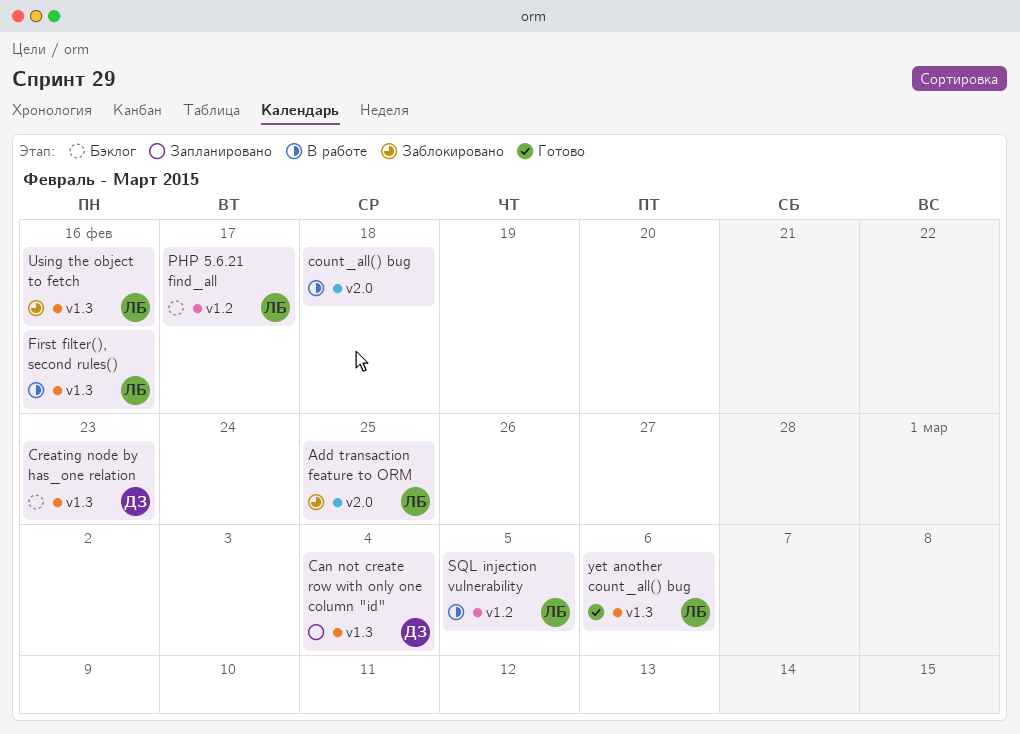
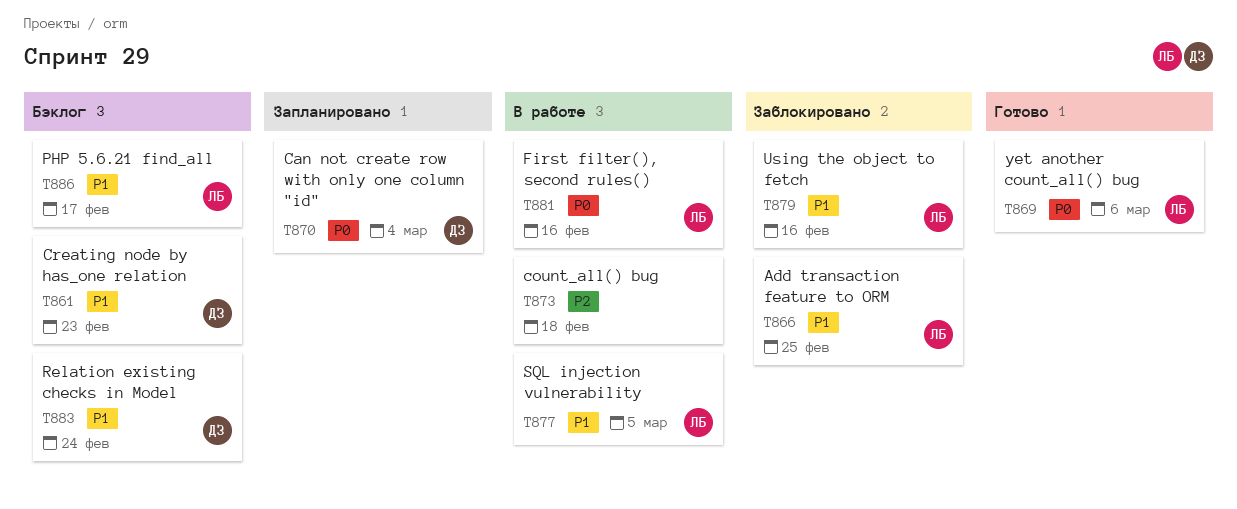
Relation existing checks in Model: none -> present

